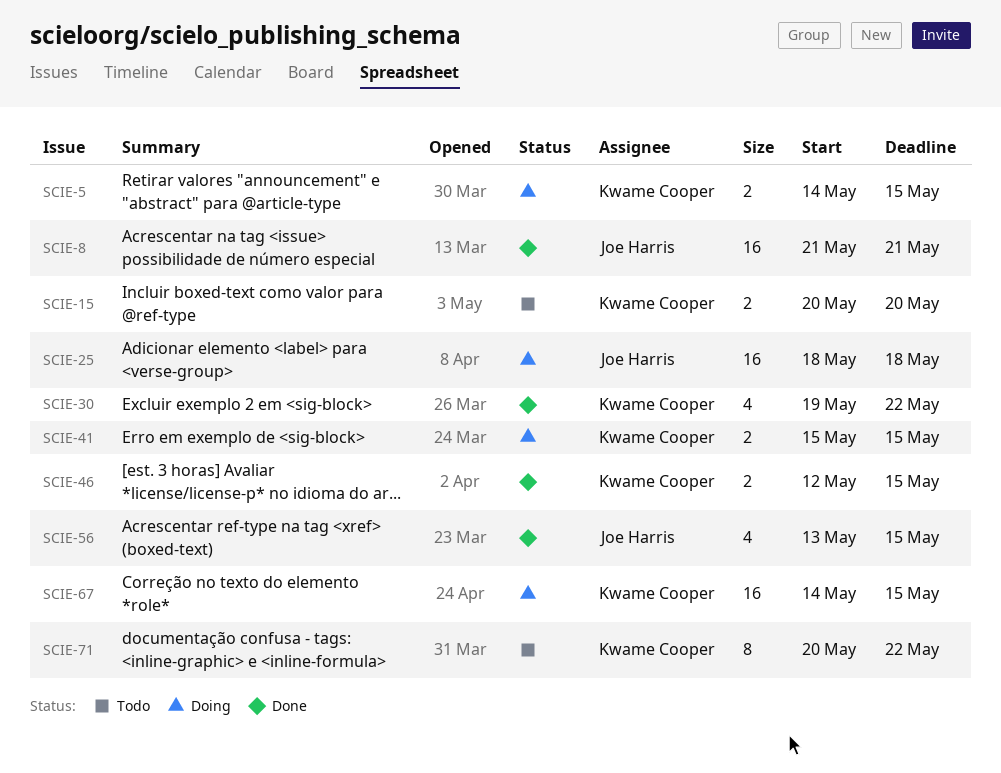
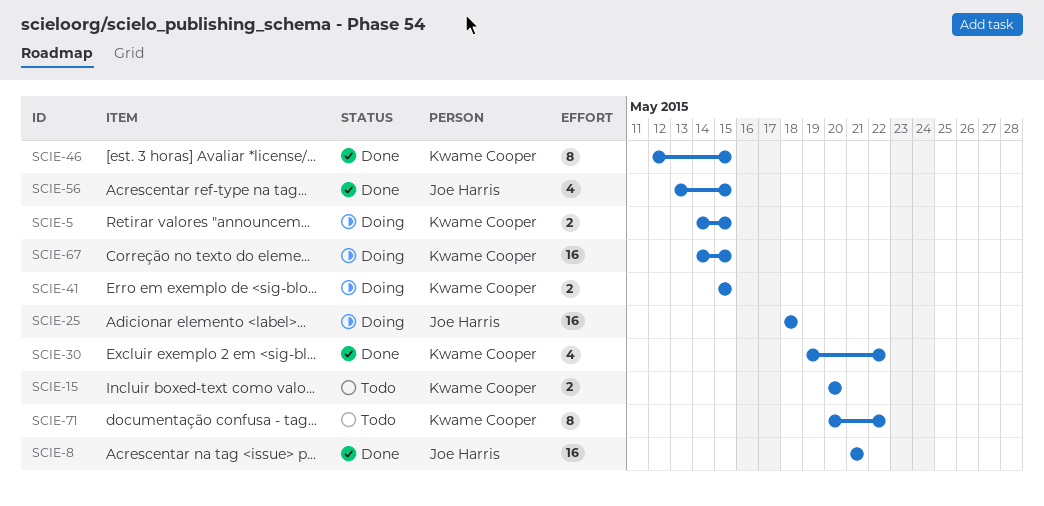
SCIE-46, estimate: 2 -> 8

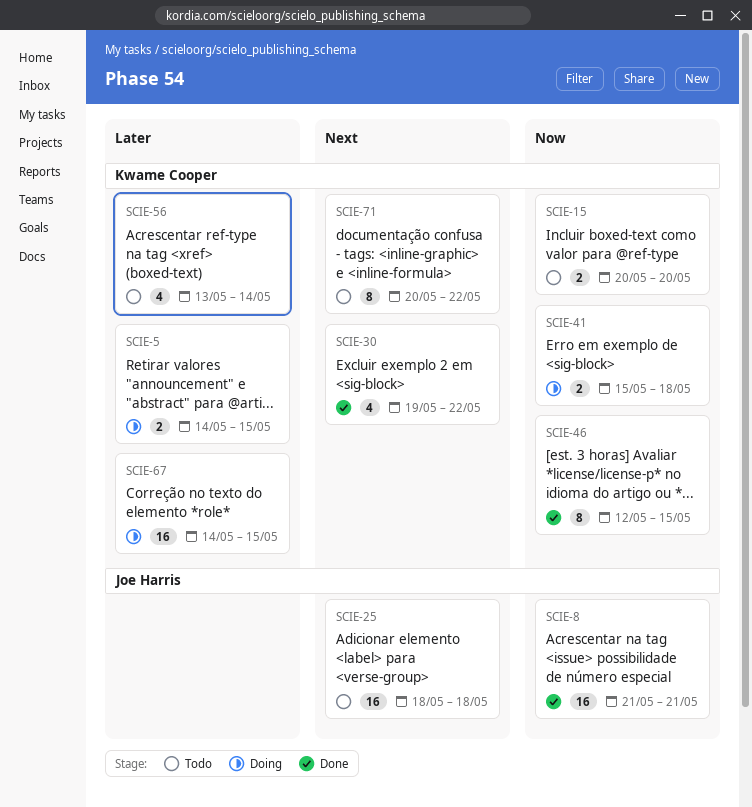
SCIE-25, status: Doing -> Todo
SCIE-41, due: May 15 -> May 18
SCIE-56, status: Done -> Todo
SCIE-56, owner: Joe Harris -> Kwame Cooper
SCIE-56, due: May 15 -> May 14

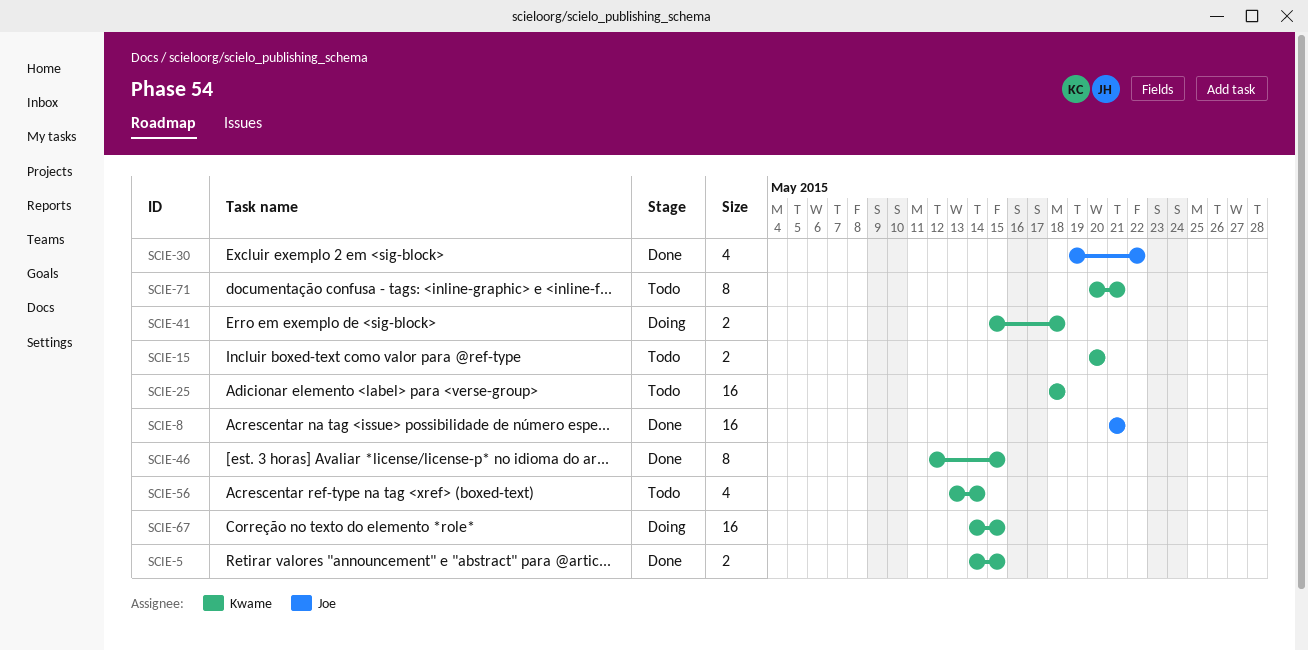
SCIE-5, status: Doing -> Done
SCIE-25, owner: Joe Harris -> Kwame Cooper
SCIE-30, owner: Kwame Cooper -> Joe Harris
SCIE-71, due: May 22 -> May 21

